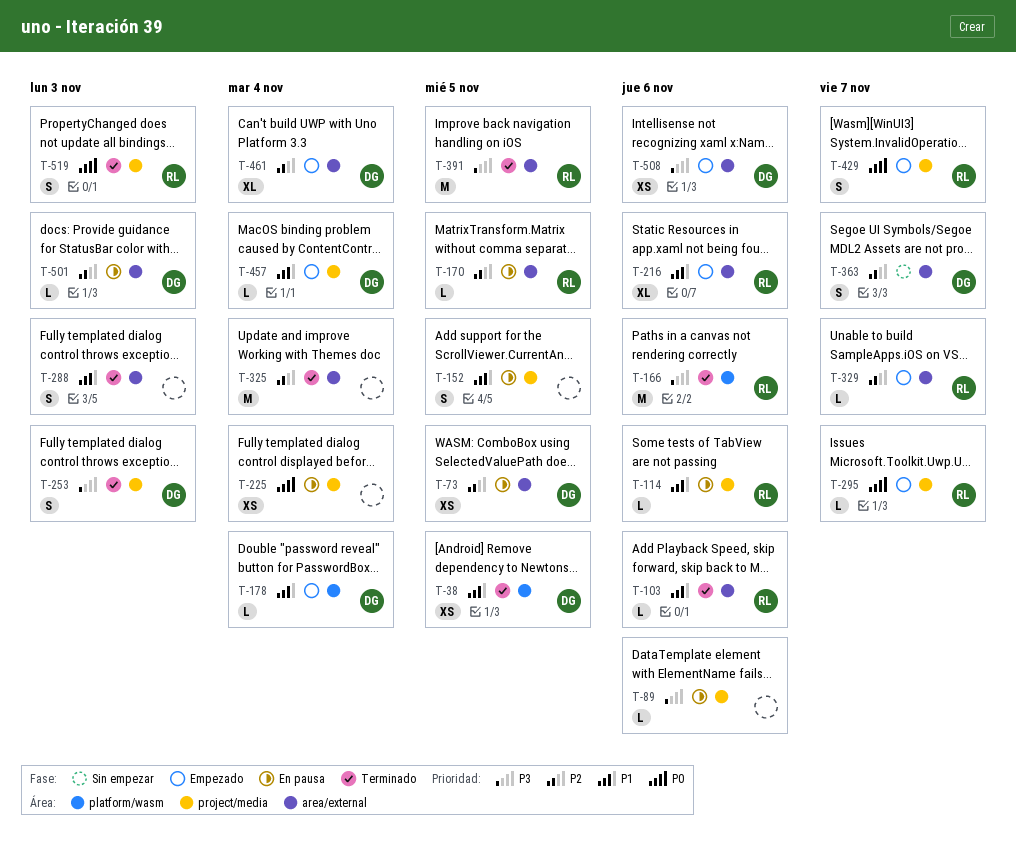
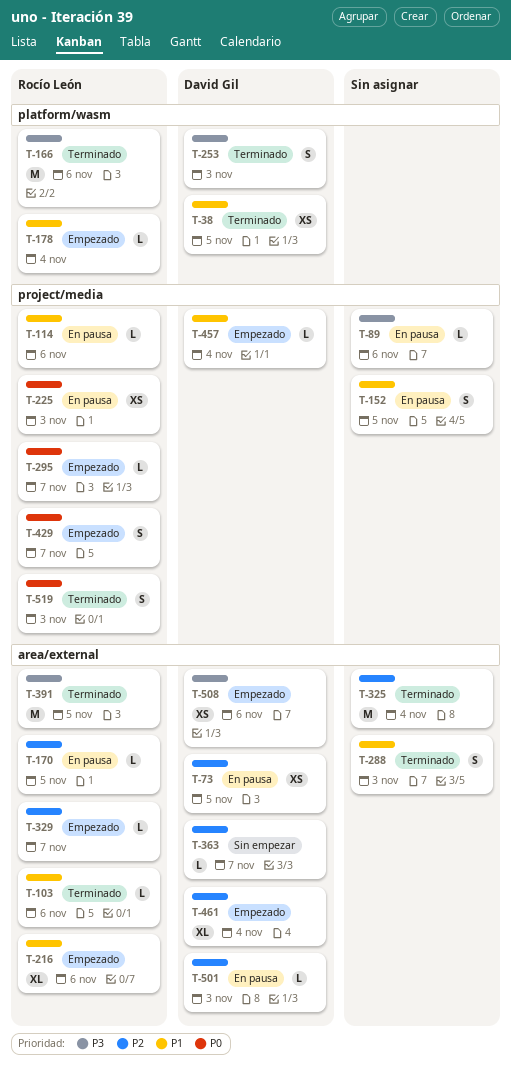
T-178, owner: David Gil -> Rocío León
T-225, owner: none -> Rocío León
T-225, due: Nov 4 -> Nov 3
T-253, label: project/media -> platform/wasm
T-363, estimate: S -> L

